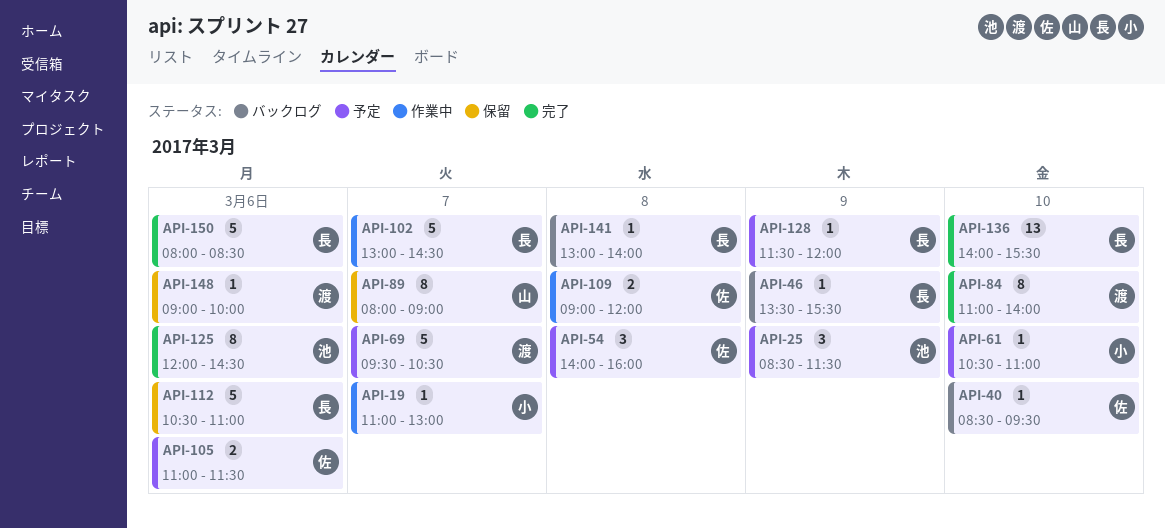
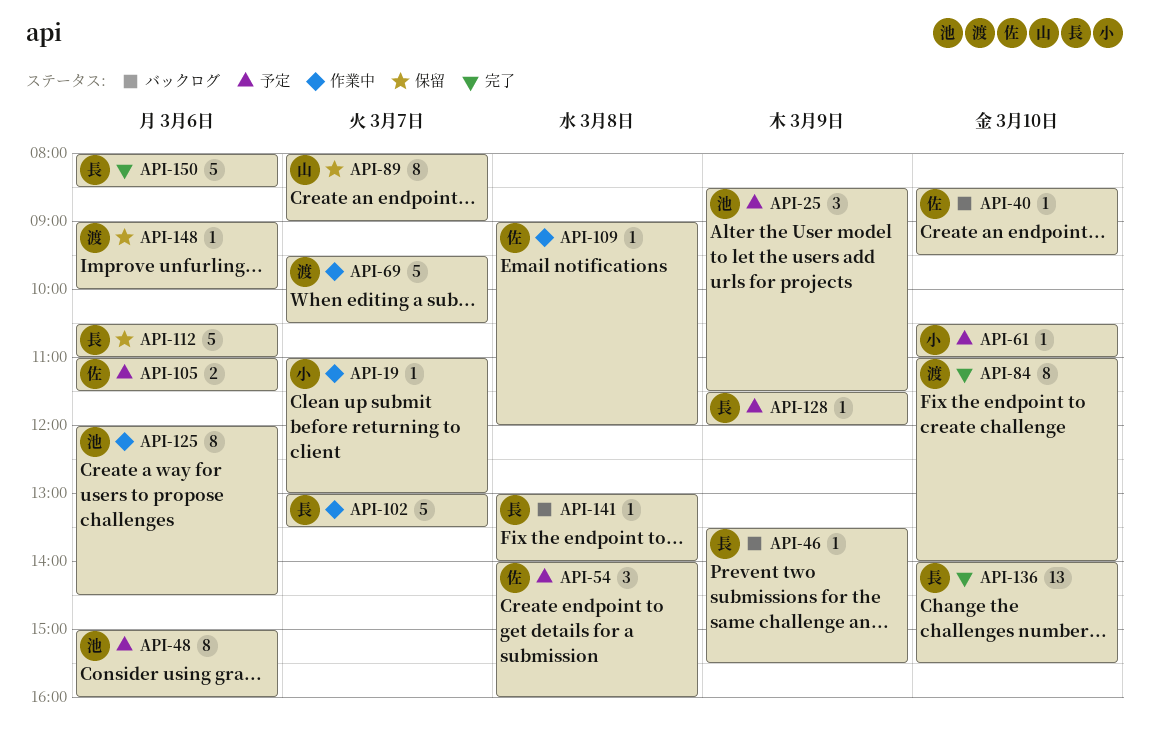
API-48: none -> present
API-69, status: 予定 -> 作業中
API-102, ends: 14:30 -> 13:30
API-109, estimate: 2 -> 1
API-125, status: 完了 -> 作業中

